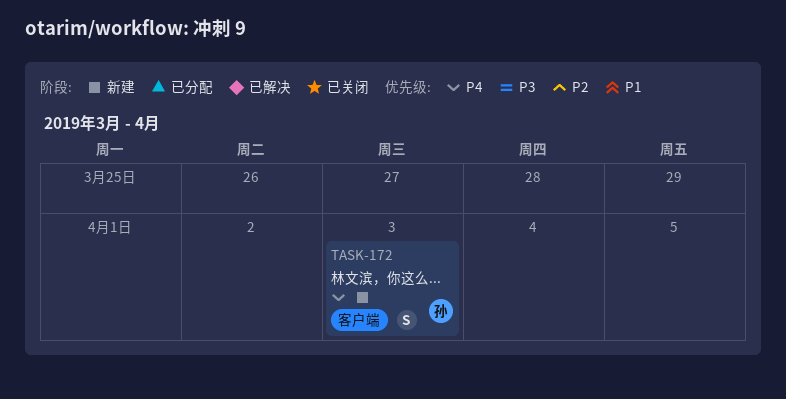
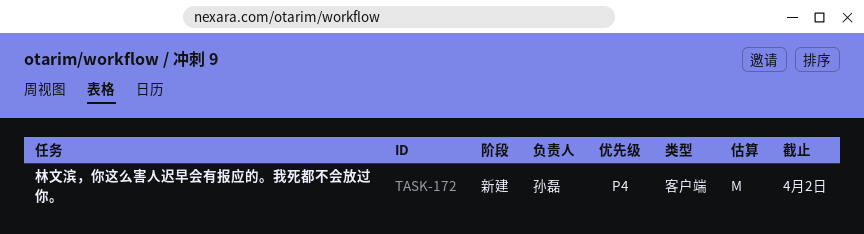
TASK-172, estimate: S -> M
TASK-172, due: Apr 3 -> Apr 2

